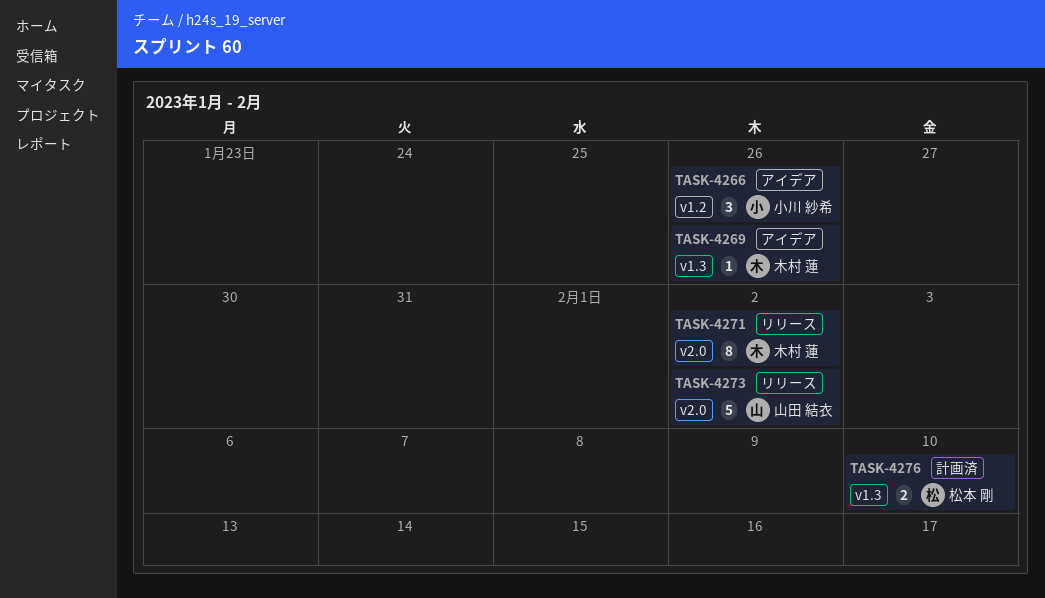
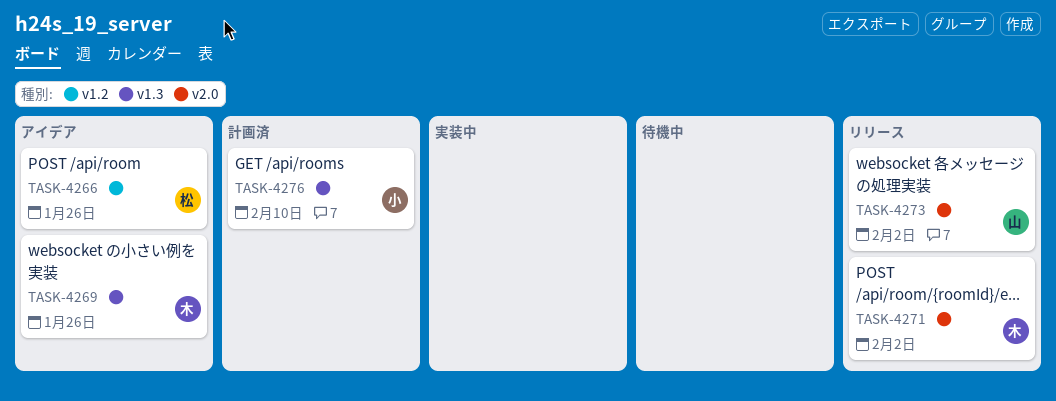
TASK-4266, owner: 小川 紗希 -> 松本 剛
TASK-4276, owner: 松本 剛 -> 小川 紗希

